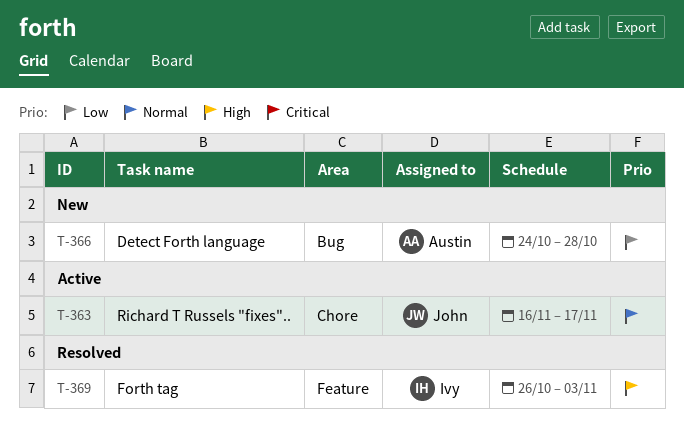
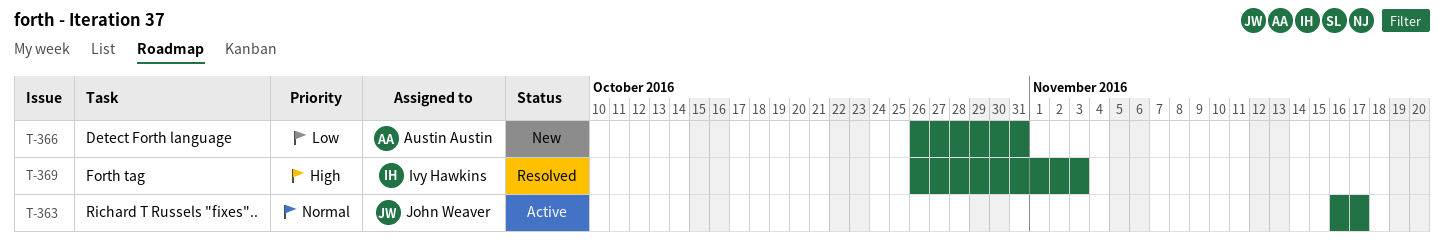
T-366, start: Oct 24 -> Oct 26
T-366, due: Oct 28 -> Oct 31

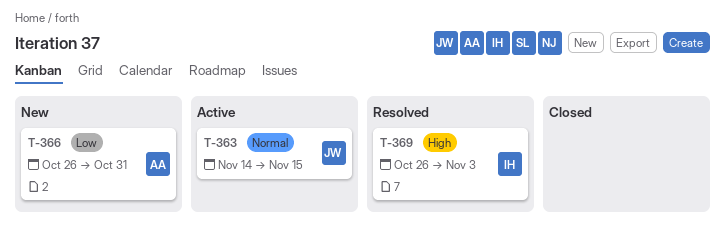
T-363, start: Nov 16 -> Nov 14
T-363, due: Nov 17 -> Nov 15

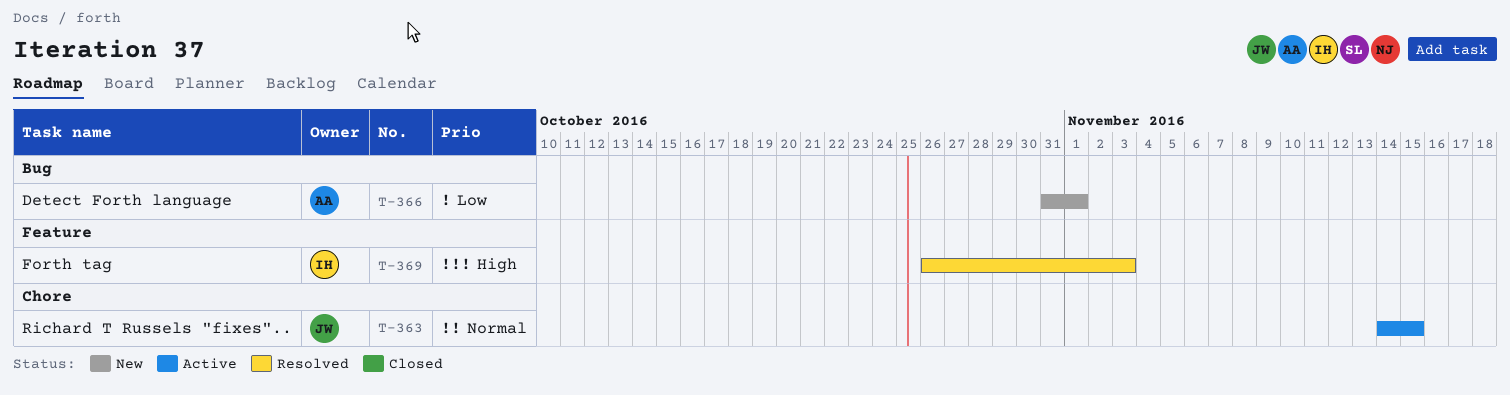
T-366, start: Oct 26 -> Oct 31
T-366, due: Oct 31 -> Nov 1

